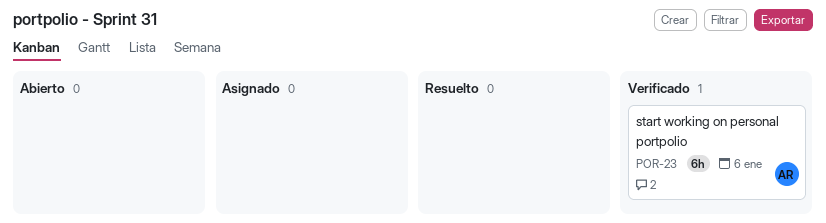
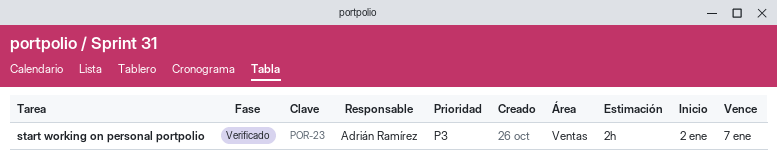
POR-23, estimate: 6h -> 2h
POR-23, due: Jan 6 -> Jan 7

